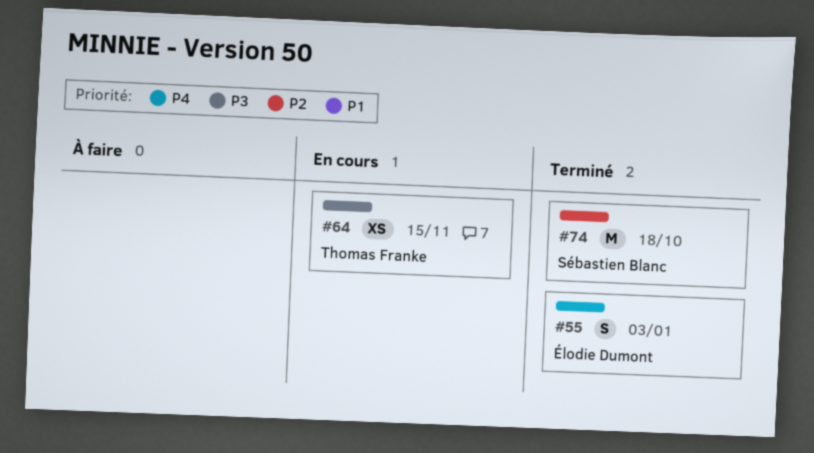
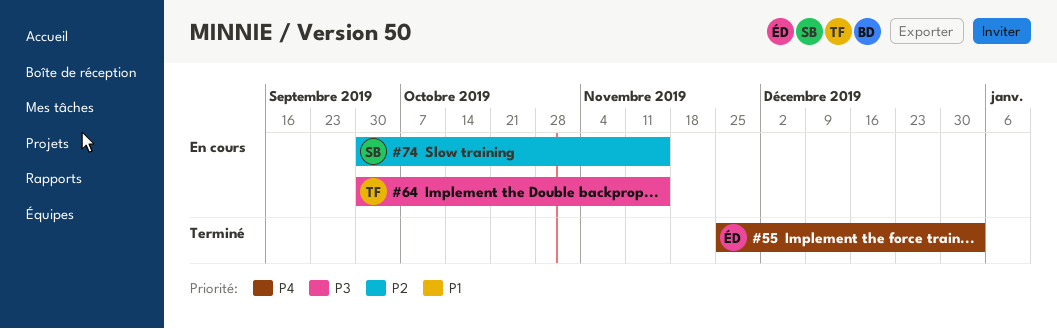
#74, status: Terminé -> En cours
#74, due: Oct 18 -> Nov 15

